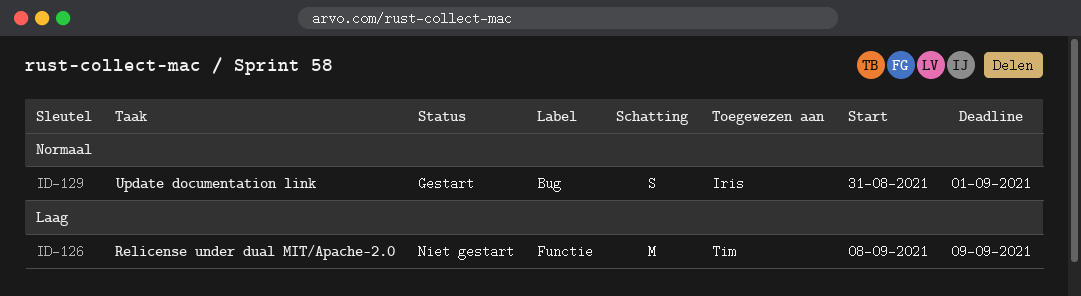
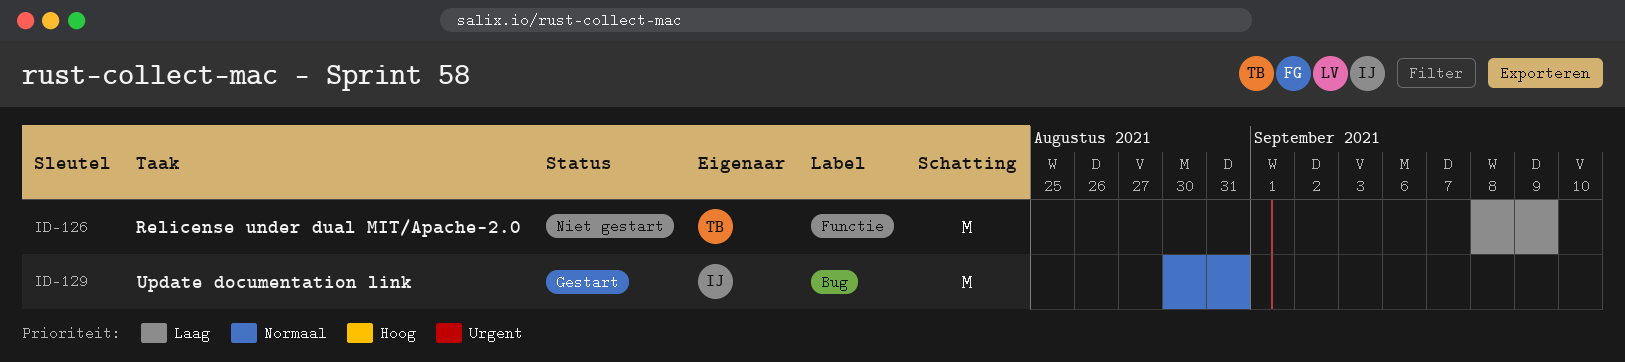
ID-129, estimate: S -> M
ID-129, start: Aug 31 -> Aug 30
ID-129, due: Sep 1 -> Aug 31

